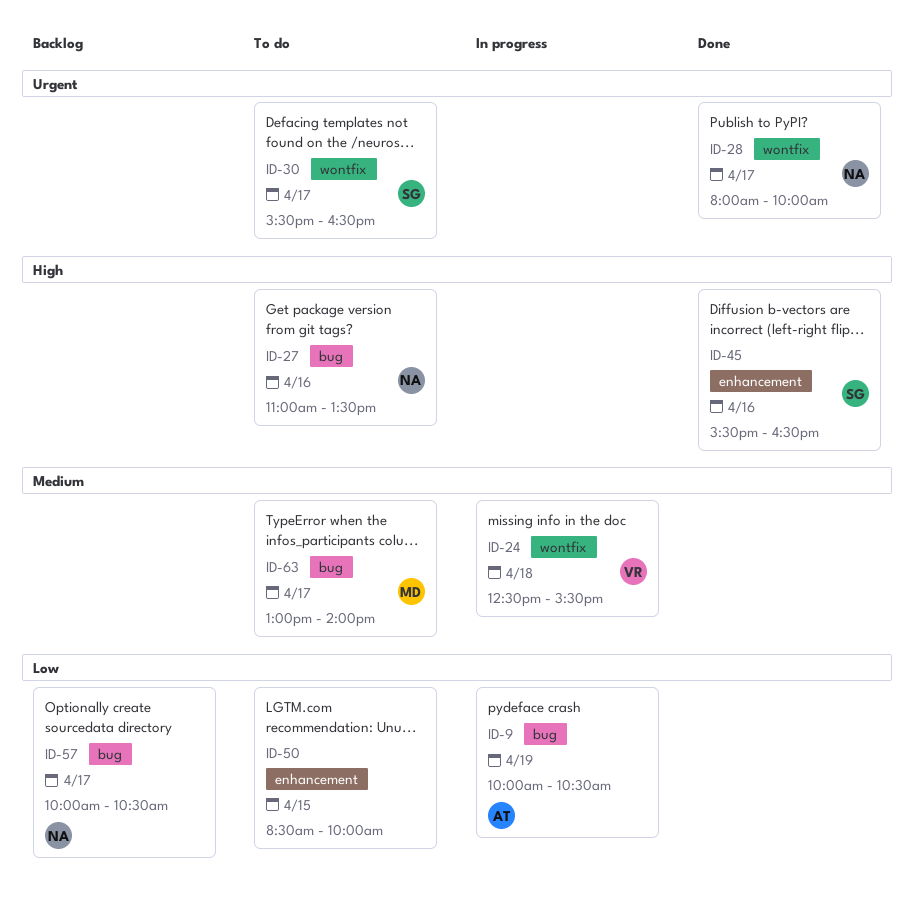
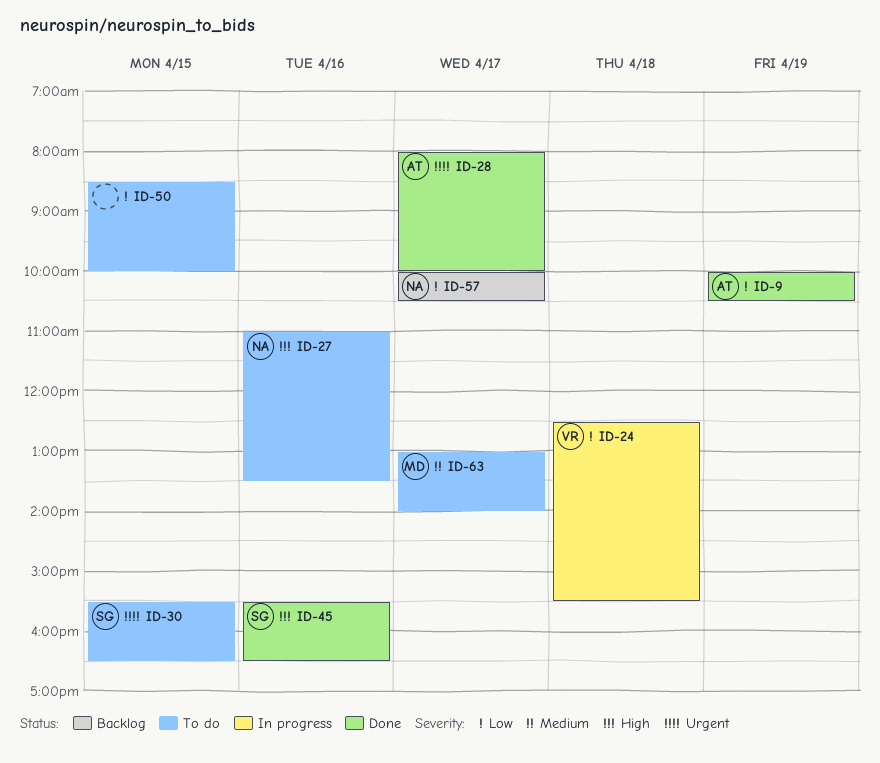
ID-9, status: In progress -> Done
ID-24, priority: Medium -> Low
ID-28, owner: NA -> AT
ID-30, day: Apr 17 -> Apr 15

